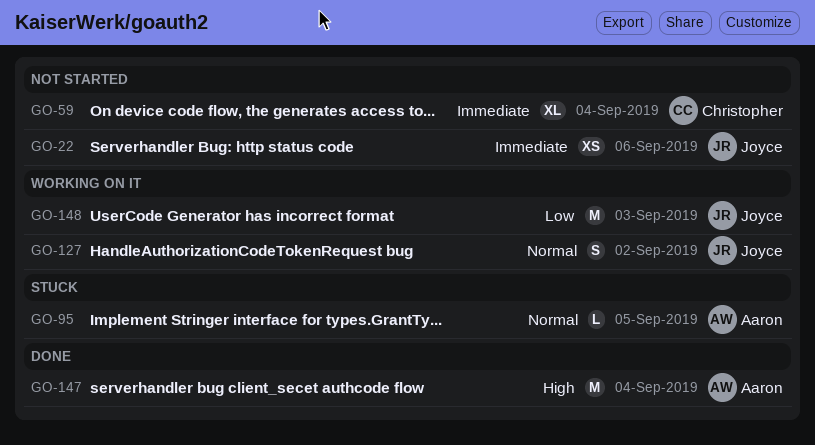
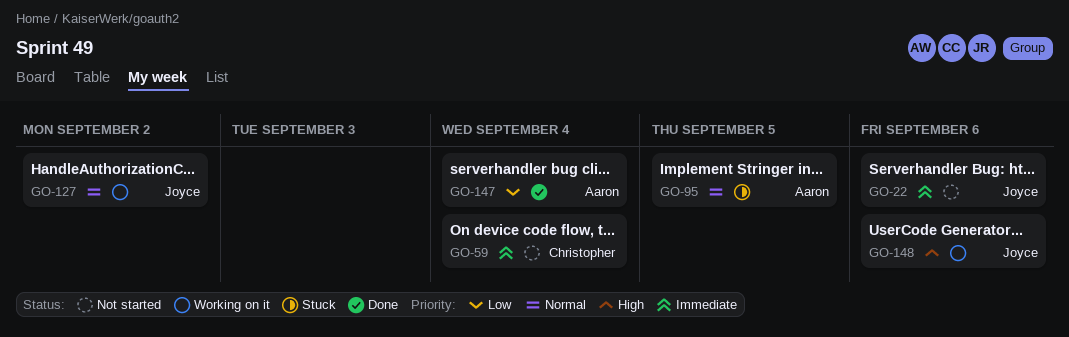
GO-147, priority: High -> Low
GO-148, priority: Low -> High
GO-148, due: Sep 3 -> Sep 6

